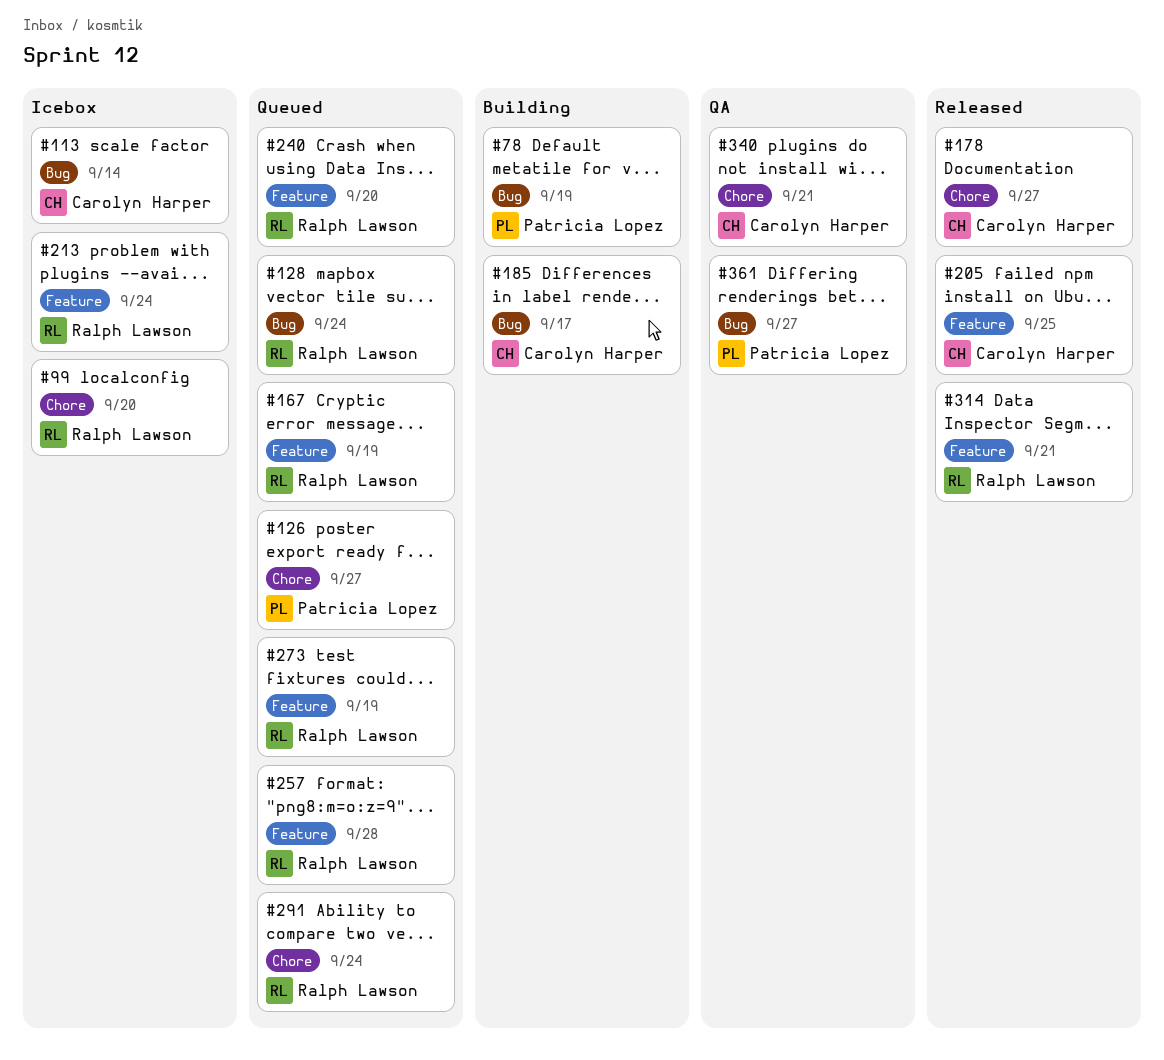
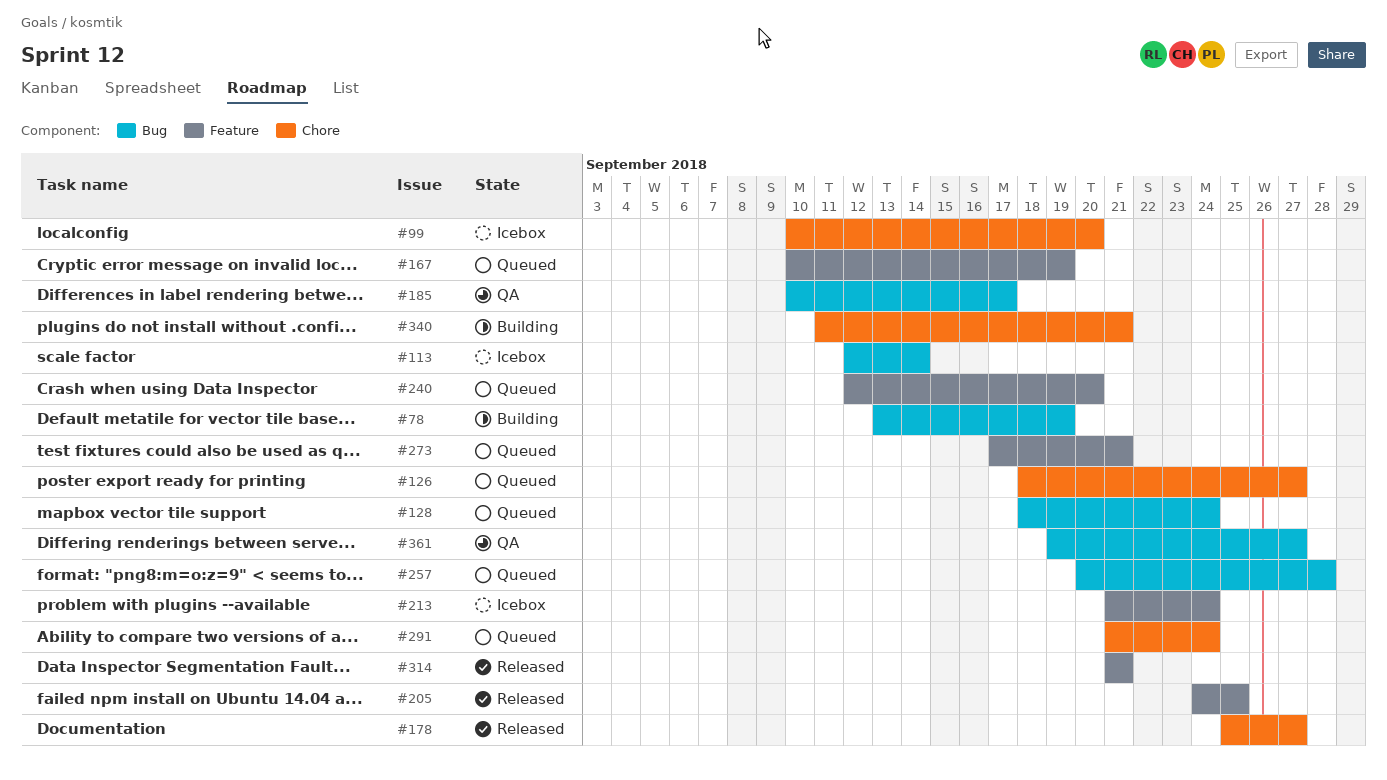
#185, status: Building -> QA
#257, label: Feature -> Bug
#273, due: Sep 19 -> Sep 21
#340, status: QA -> Building

